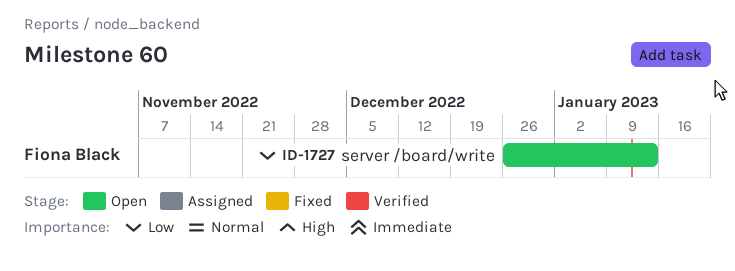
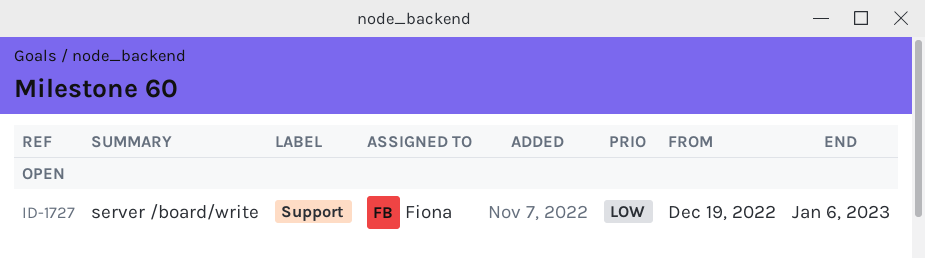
ID-1727, start: Dec 26 -> Dec 19
ID-1727, due: Jan 13 -> Jan 6

